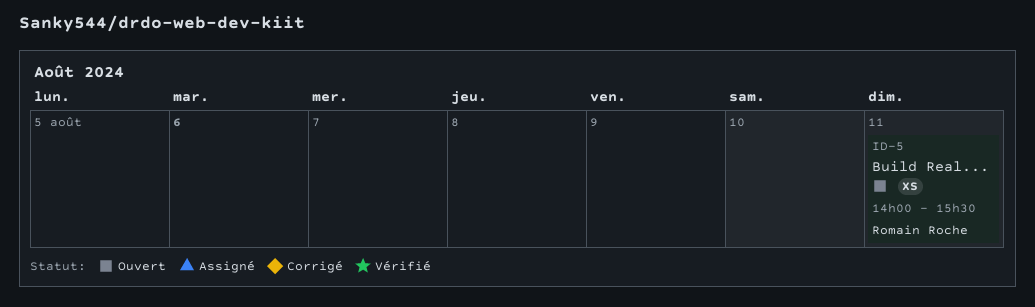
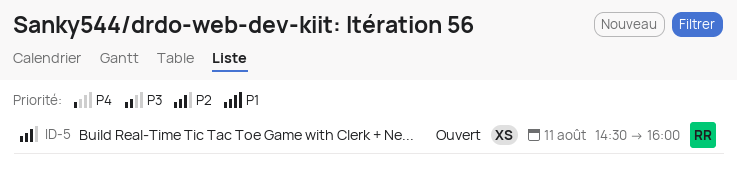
ID-5, begins: 14:00 -> 14:30
ID-5, ends: 15:30 -> 16:00

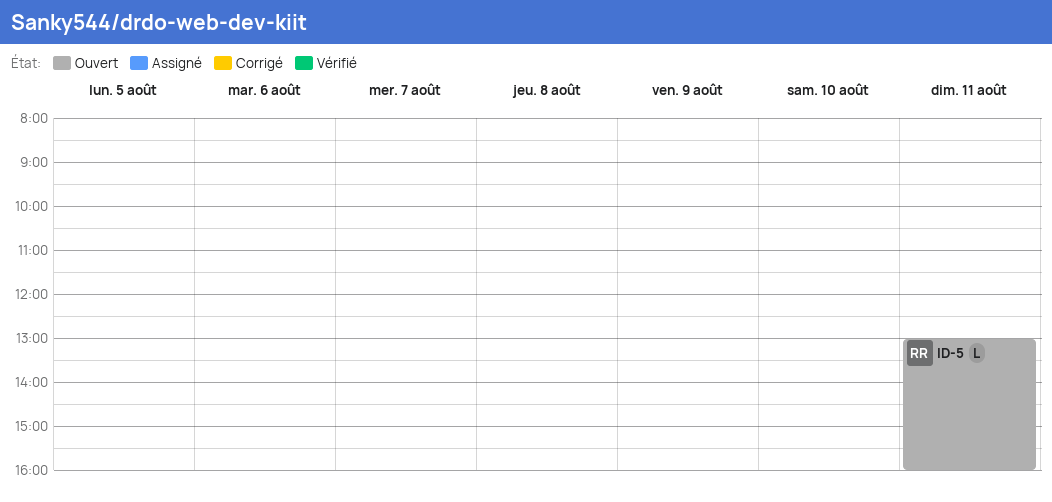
ID-5, estimate: XS -> L
ID-5, begins: 14:30 -> 13:00

